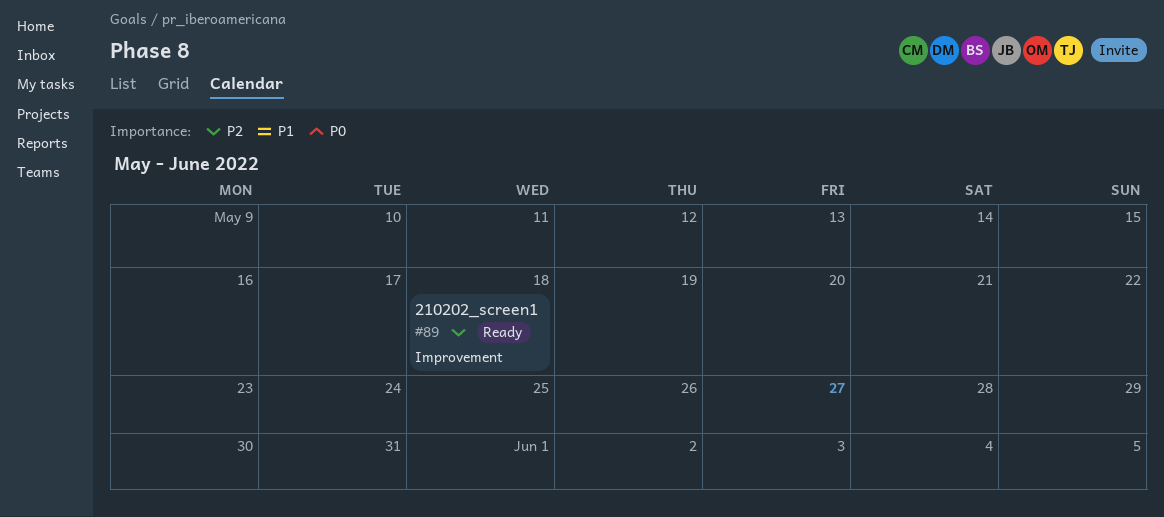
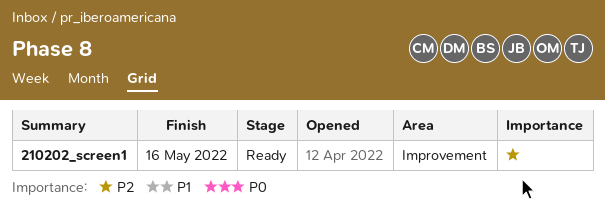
210202_screen1, due: May 18 -> May 16

